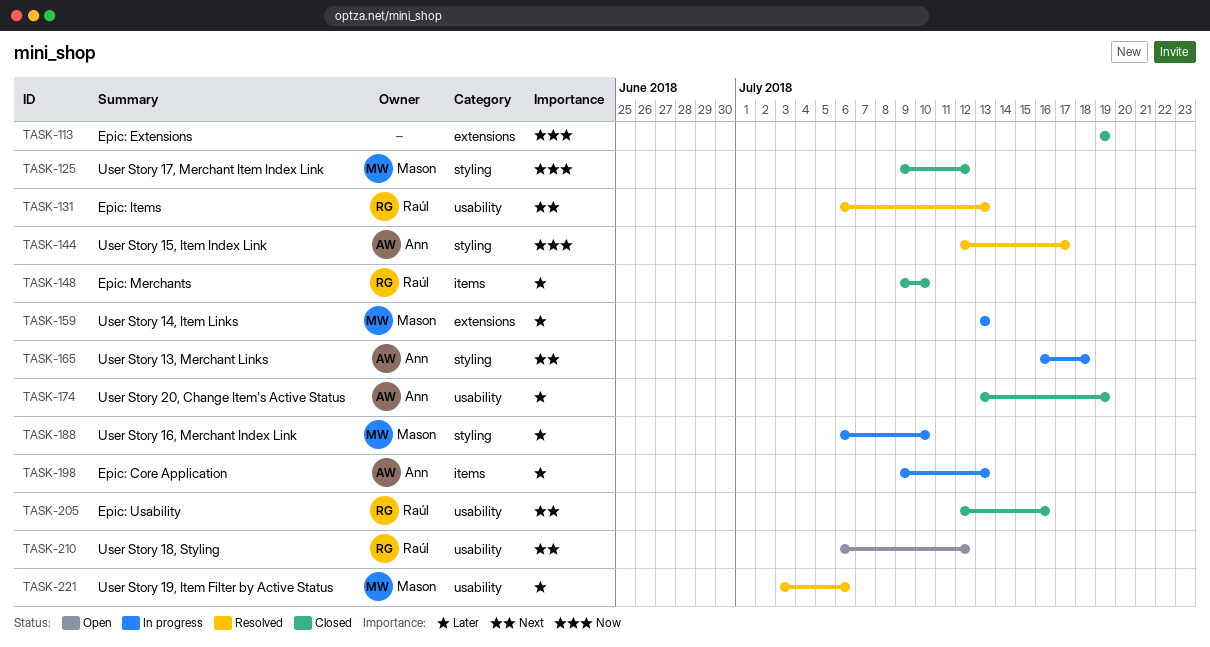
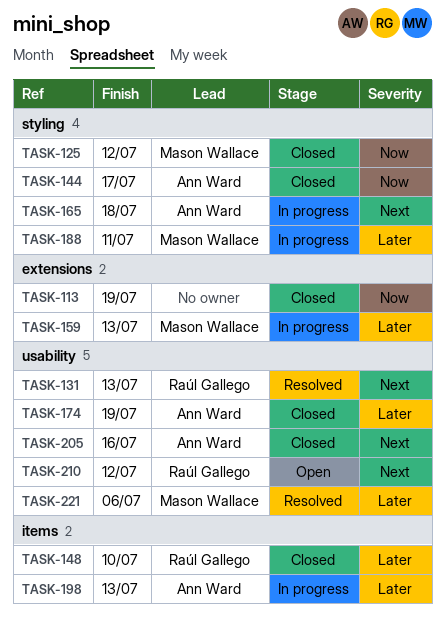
TASK-144, status: Resolved -> Closed
TASK-188, due: Jul 10 -> Jul 11
TASK-205, owner: Raúl Gallego -> Ann Ward

